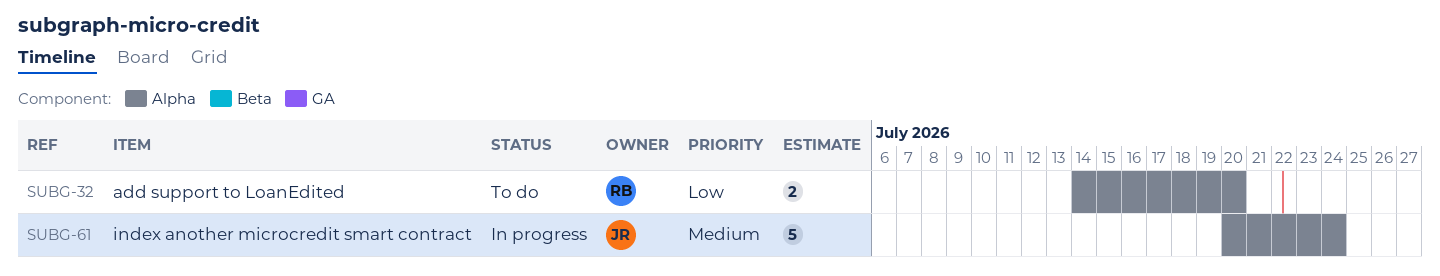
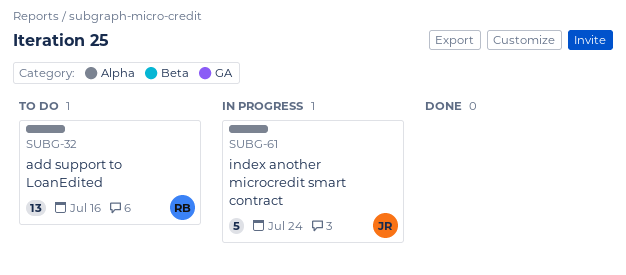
SUBG-32, estimate: 2 -> 13
SUBG-32, due: Jul 20 -> Jul 16

